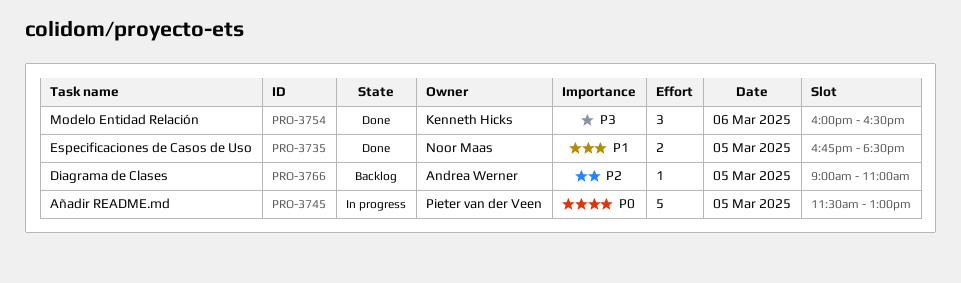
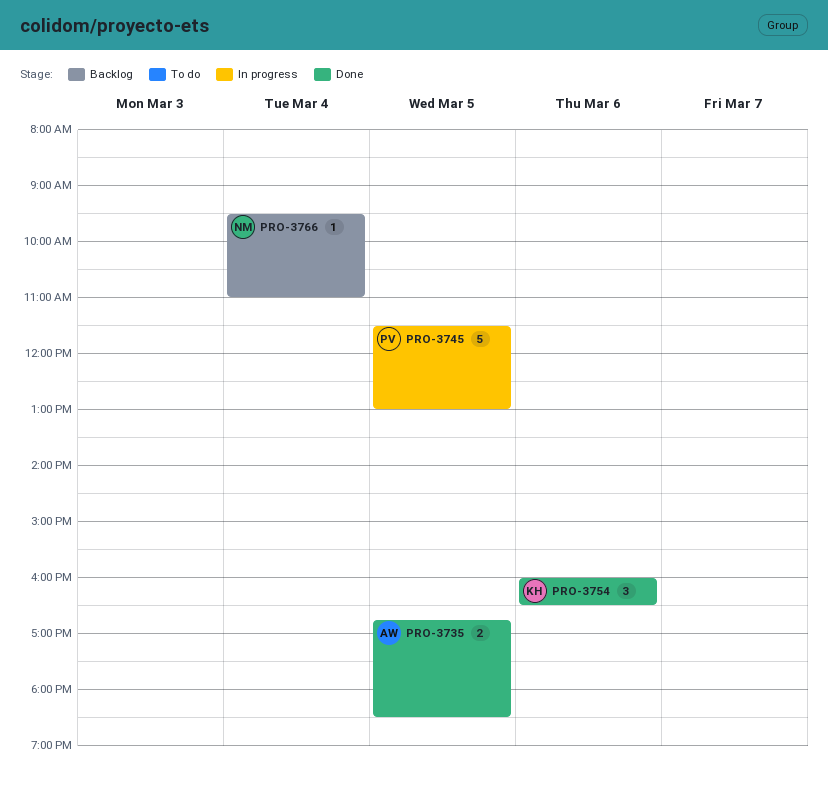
PRO-3735, owner: Noor Maas -> Andrea Werner
PRO-3766, owner: Andrea Werner -> Noor Maas
PRO-3766, day: Mar 5 -> Mar 4
PRO-3766, begins: 09:00 -> 09:30

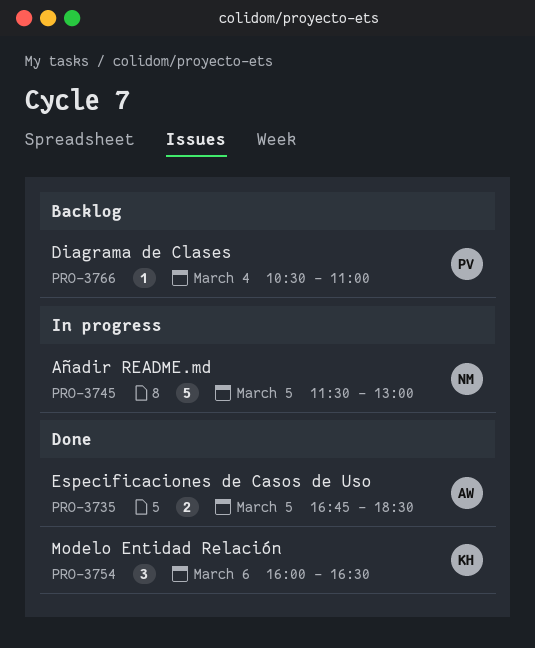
PRO-3745, owner: PV -> NM
PRO-3766, owner: NM -> PV
PRO-3766, begins: 09:30 -> 10:30

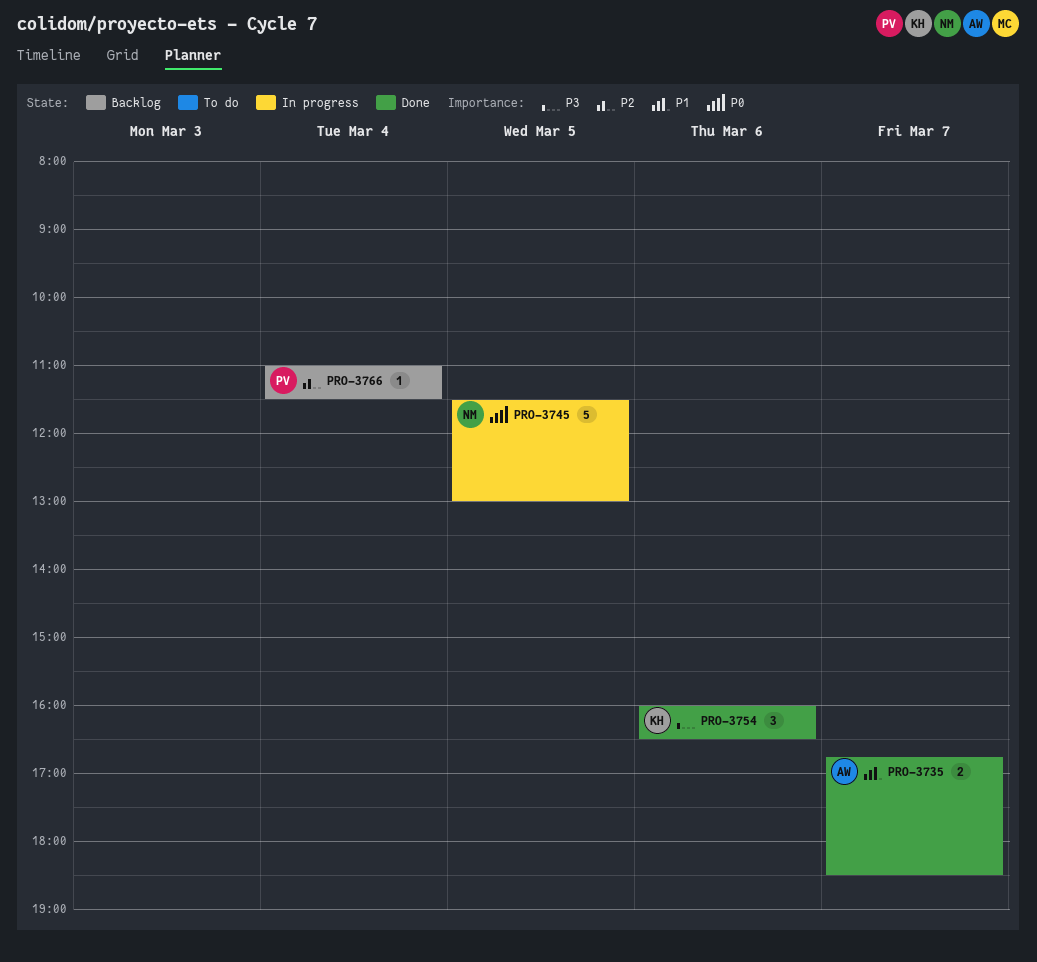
PRO-3735, day: Mar 5 -> Mar 7
PRO-3766, begins: 10:30 -> 11:00
PRO-3766, ends: 11:00 -> 11:30

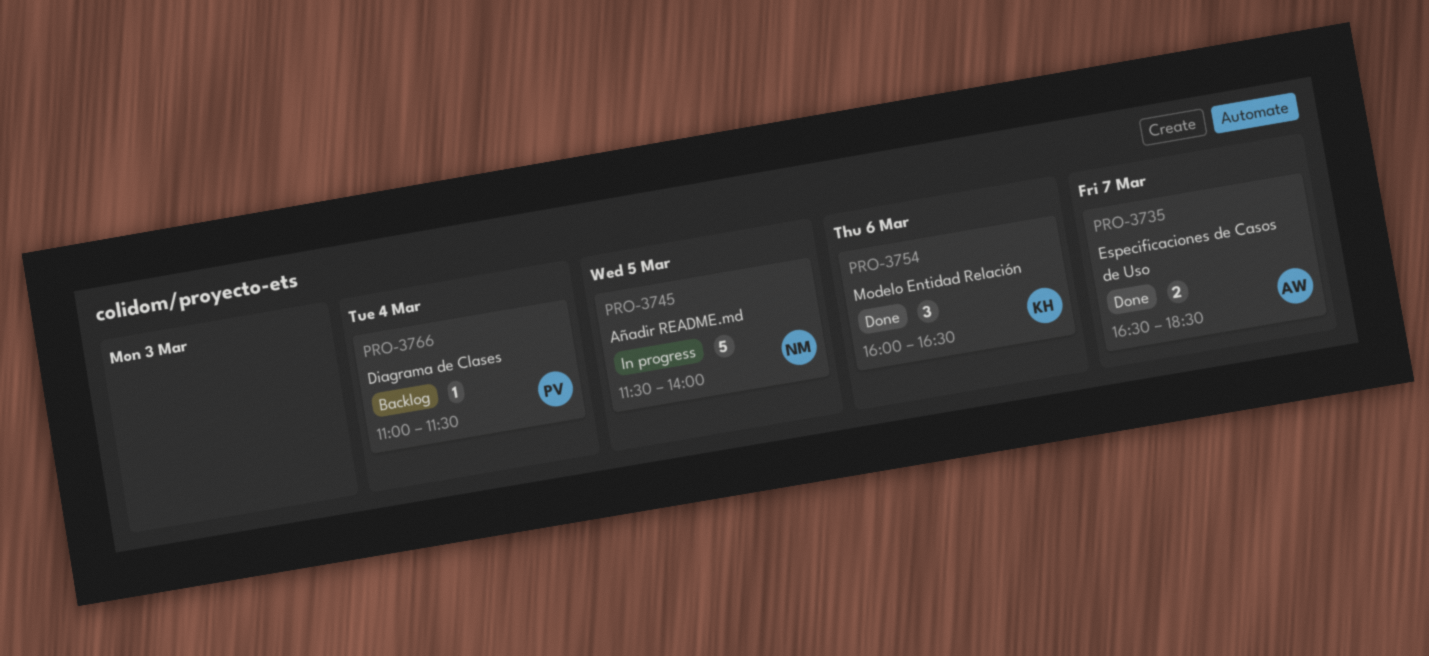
PRO-3735, begins: 16:45 -> 16:30
PRO-3745, ends: 13:00 -> 14:00

